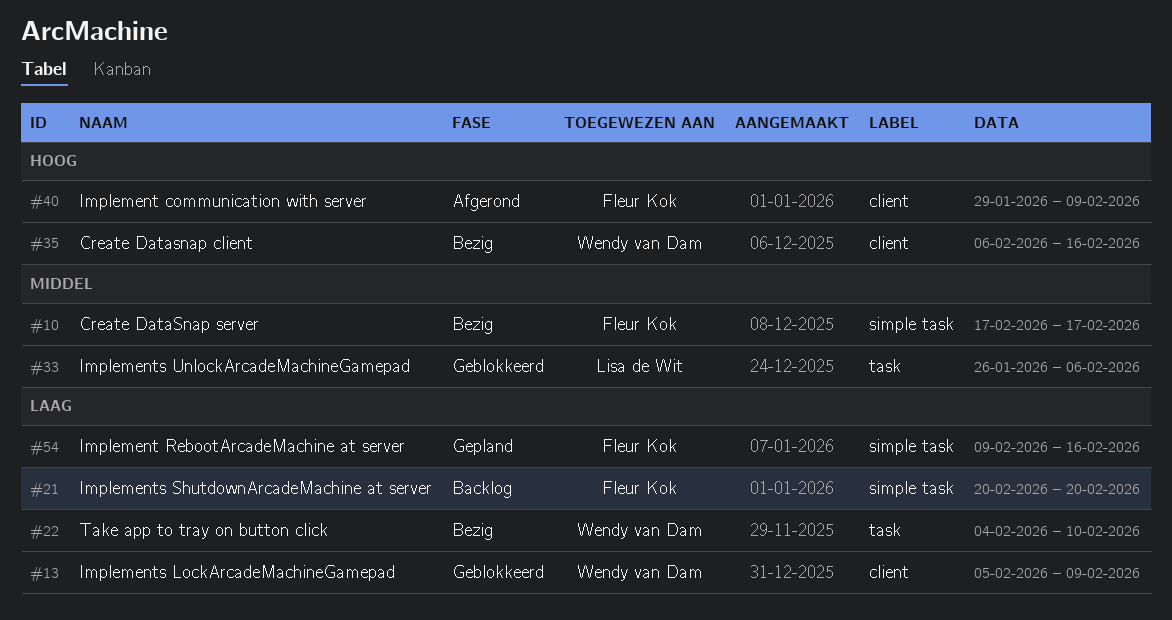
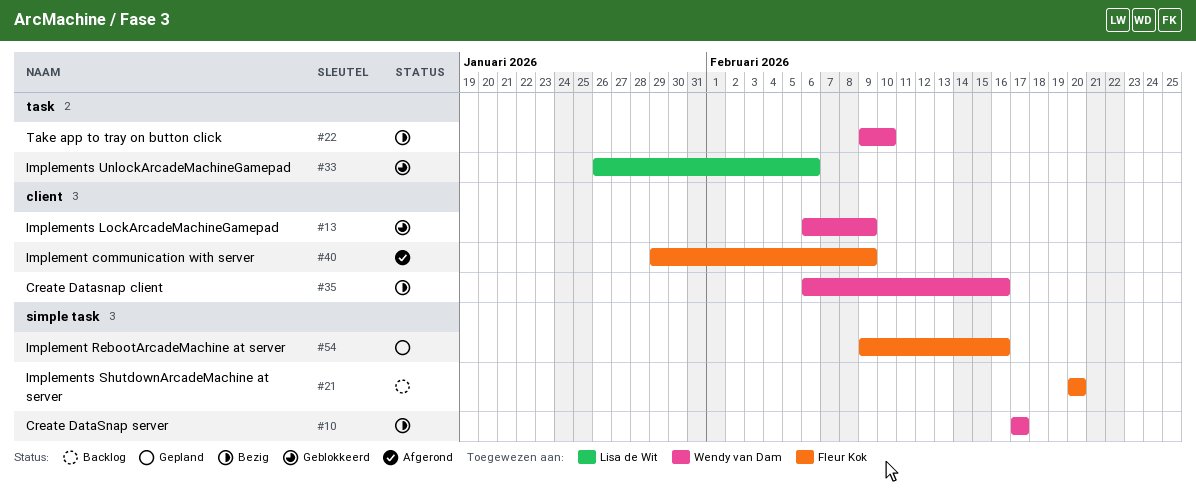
#10, owner: Fleur Kok -> Wendy van Dam
#13, start: Feb 5 -> Feb 6
#22, start: Feb 4 -> Feb 9

